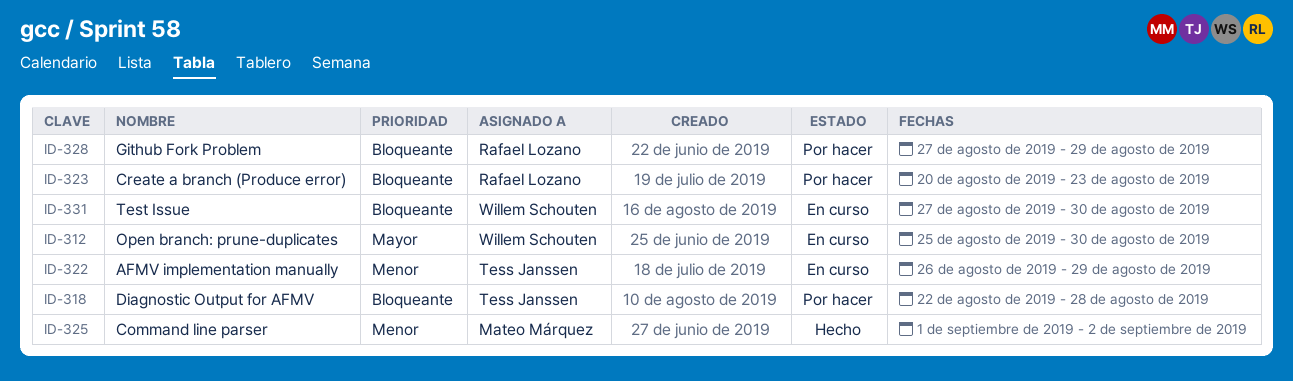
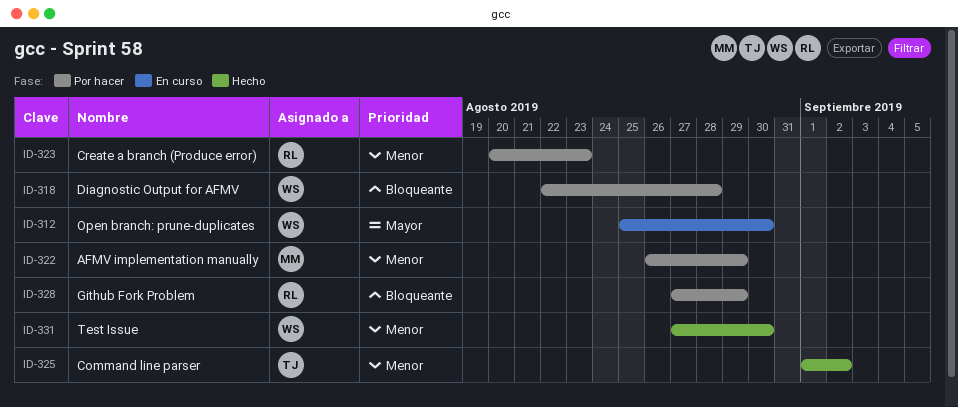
ID-318, owner: Tess Janssen -> Willem Schouten
ID-322, status: En curso -> Por hacer
ID-322, owner: Tess Janssen -> Mateo Márquez
ID-323, priority: Bloqueante -> Menor
ID-325, owner: Mateo Márquez -> Tess Janssen
ID-331, status: En curso -> Hecho
ID-331, priority: Bloqueante -> Menor

